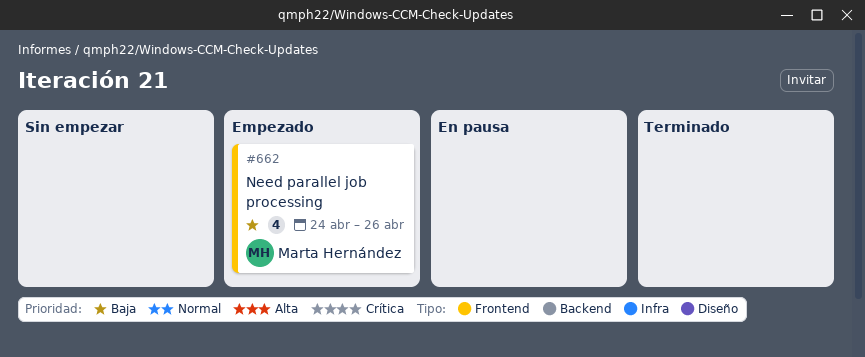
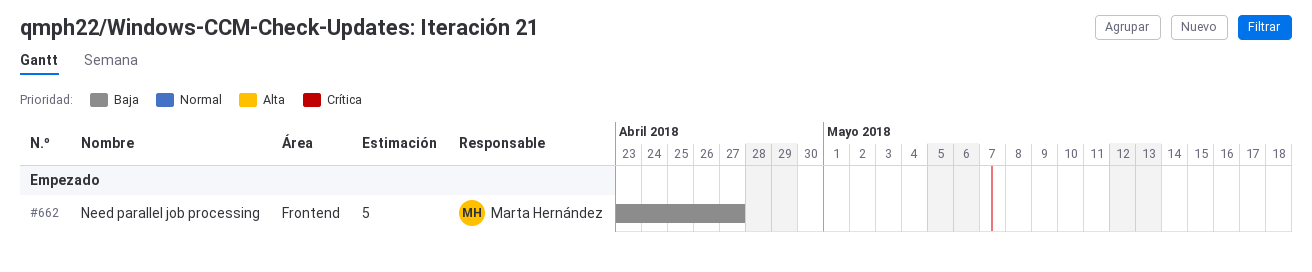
#662, estimate: 4 -> 5
#662, start: Apr 24 -> Apr 23
#662, due: Apr 26 -> Apr 27

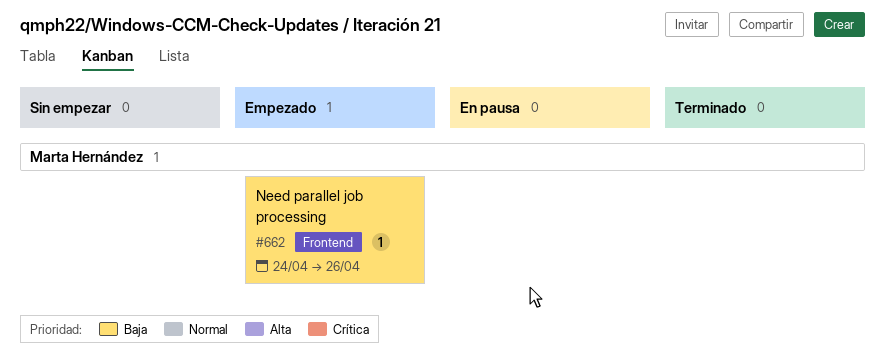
#662, estimate: 5 -> 1
#662, start: Apr 23 -> Apr 24
#662, due: Apr 27 -> Apr 26

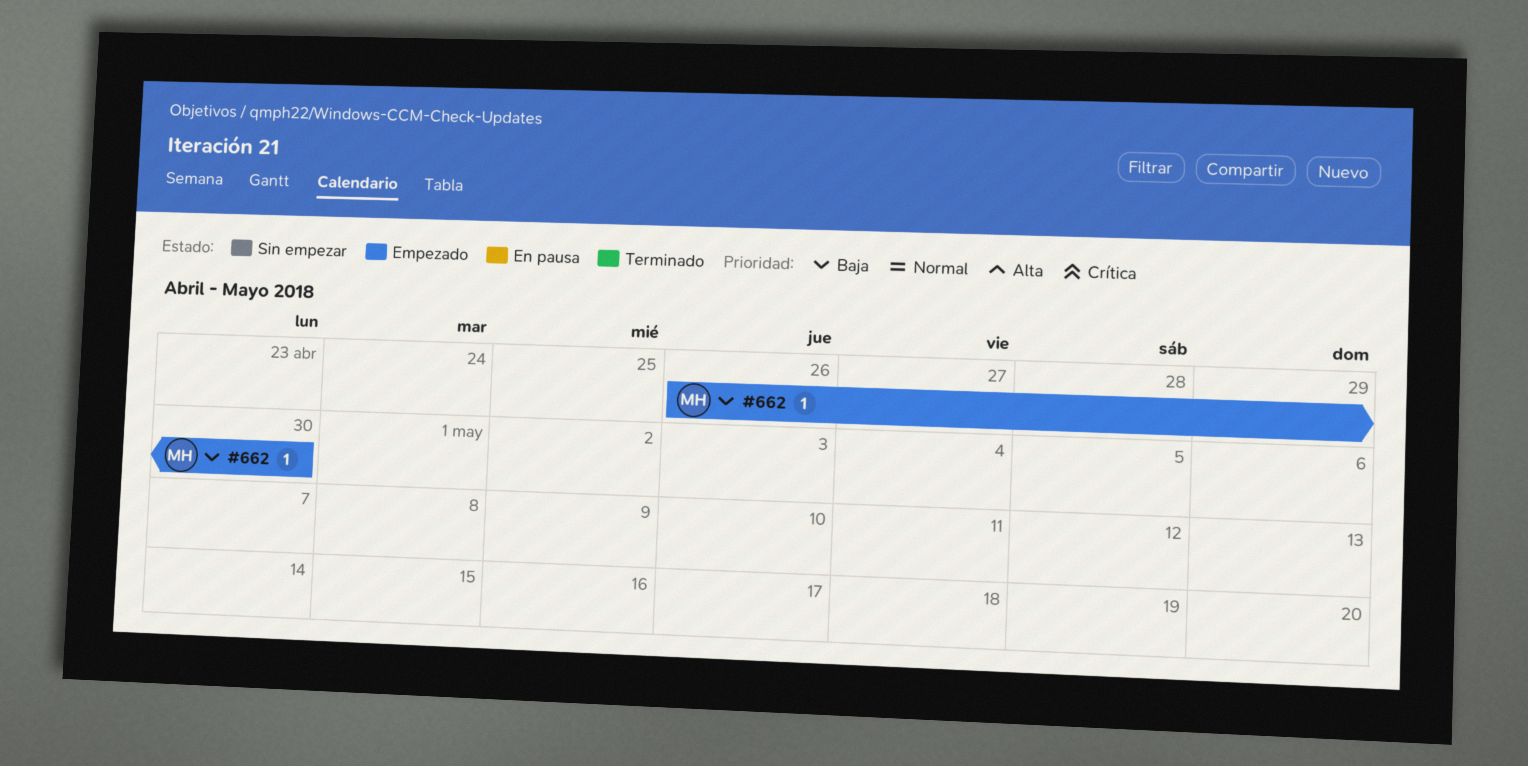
#662, start: Apr 24 -> Apr 26
#662, due: Apr 26 -> Apr 30

